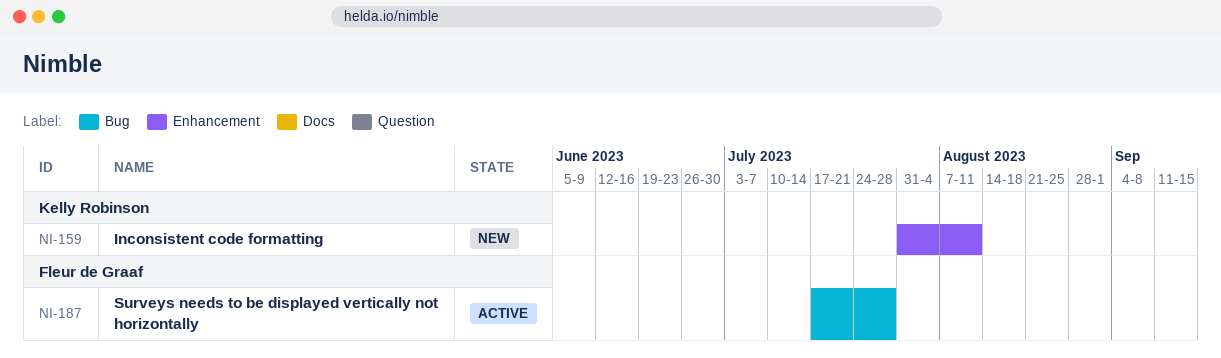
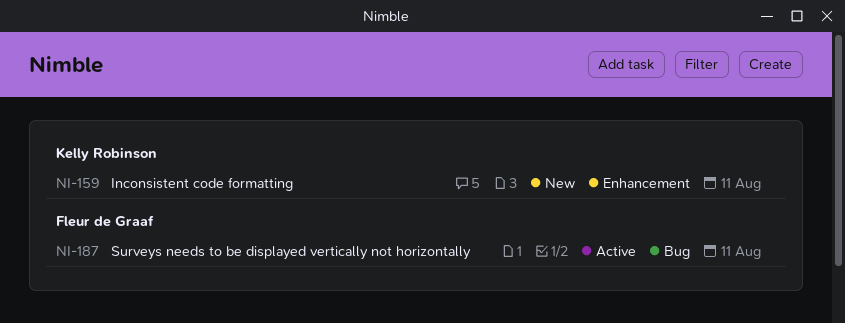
NI-187, due: Jul 28 -> Aug 11

